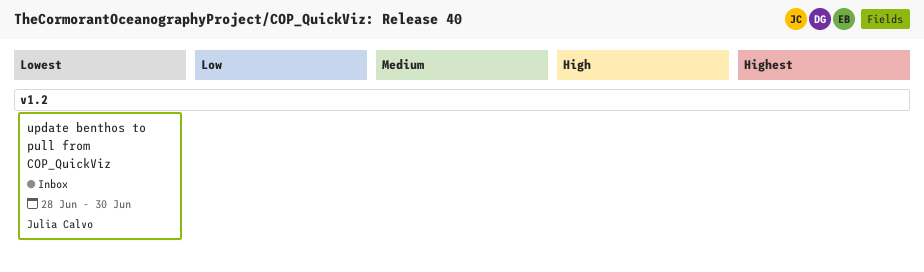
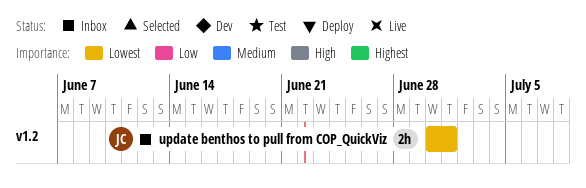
update benthos to pull from COP_QuickViz, start: Jun 28 -> Jun 30
update benthos to pull from COP_QuickViz, due: Jun 30 -> Jul 1

